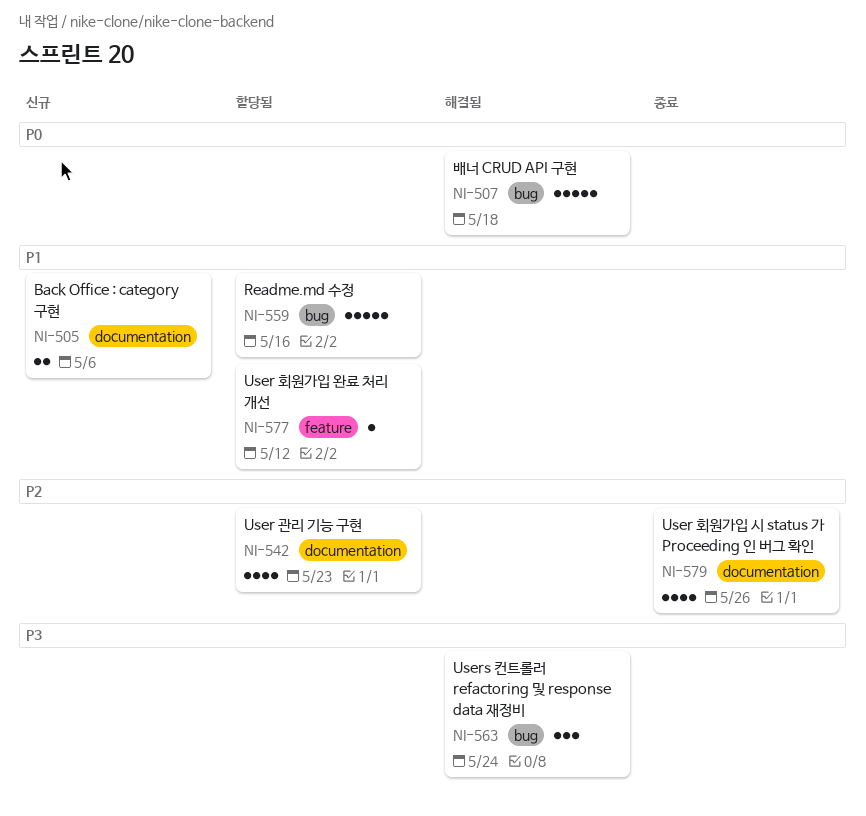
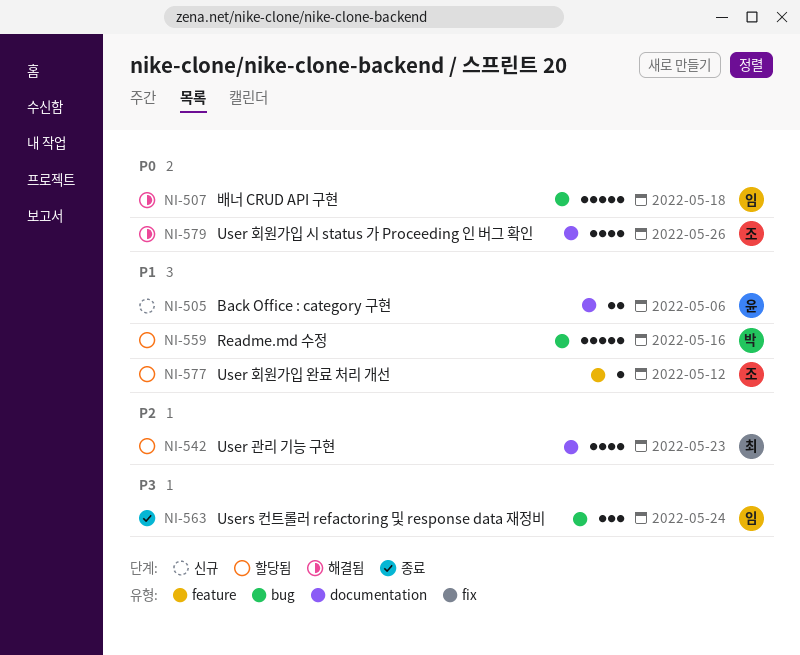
NI-563, status: 해결됨 -> 종료
NI-579, status: 종료 -> 해결됨
NI-579, priority: P2 -> P0

